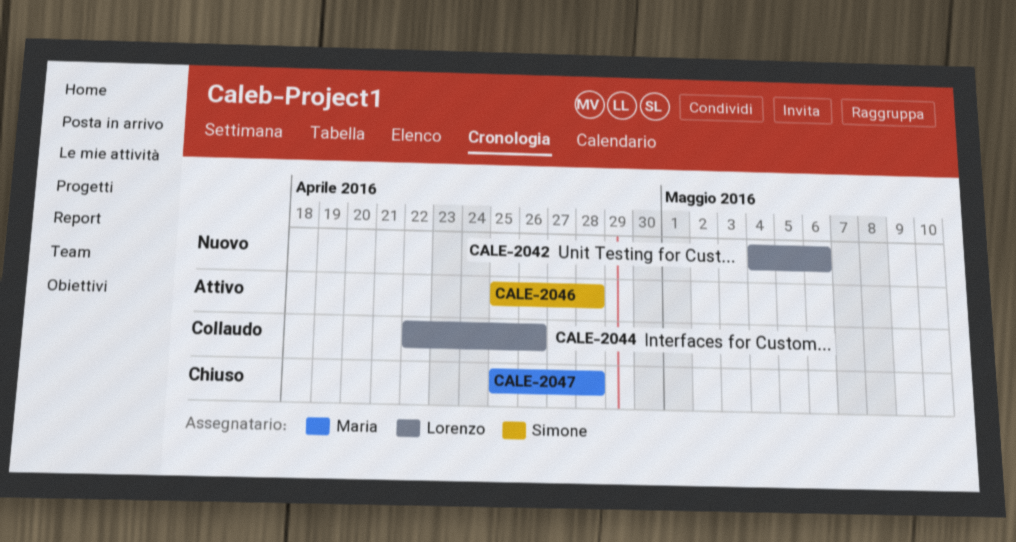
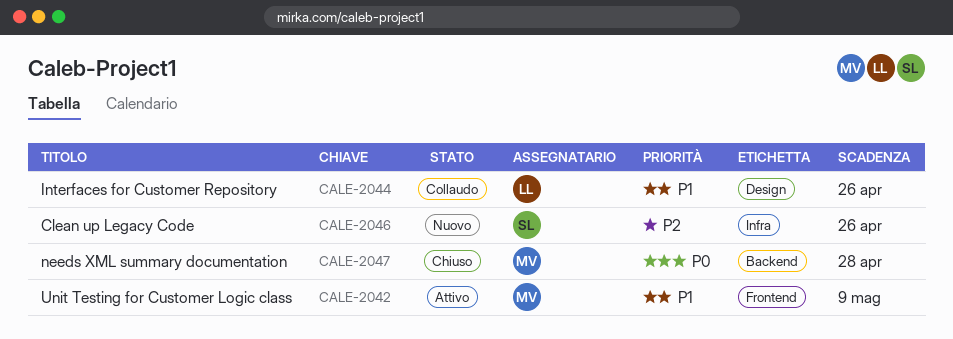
CALE-2042, status: Nuovo -> Attivo
CALE-2042, owner: Lorenzo -> Maria
CALE-2042, due: May 6 -> May 9
CALE-2046, status: Attivo -> Nuovo
CALE-2046, due: Apr 28 -> Apr 26

